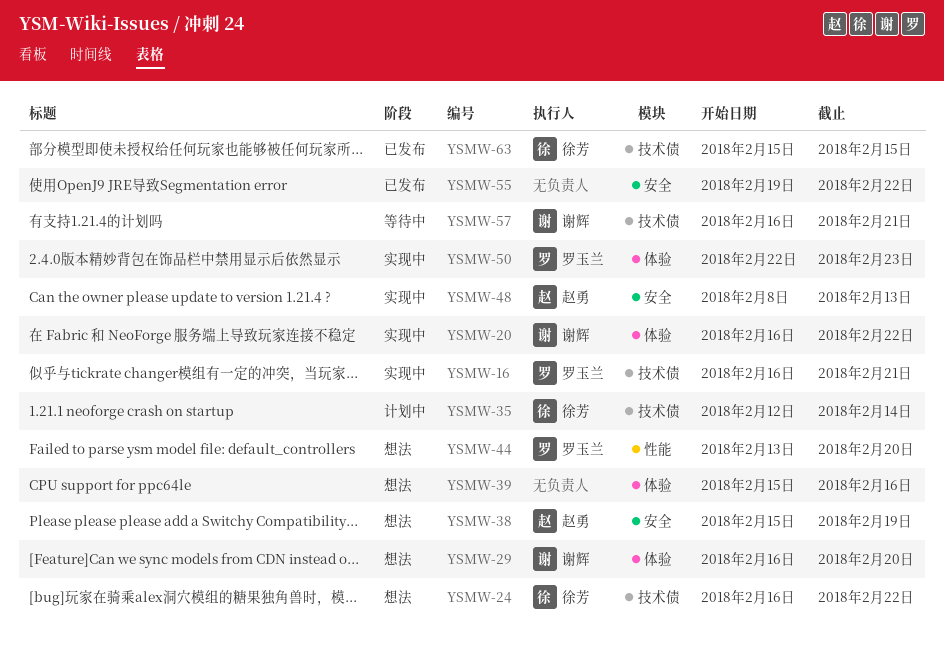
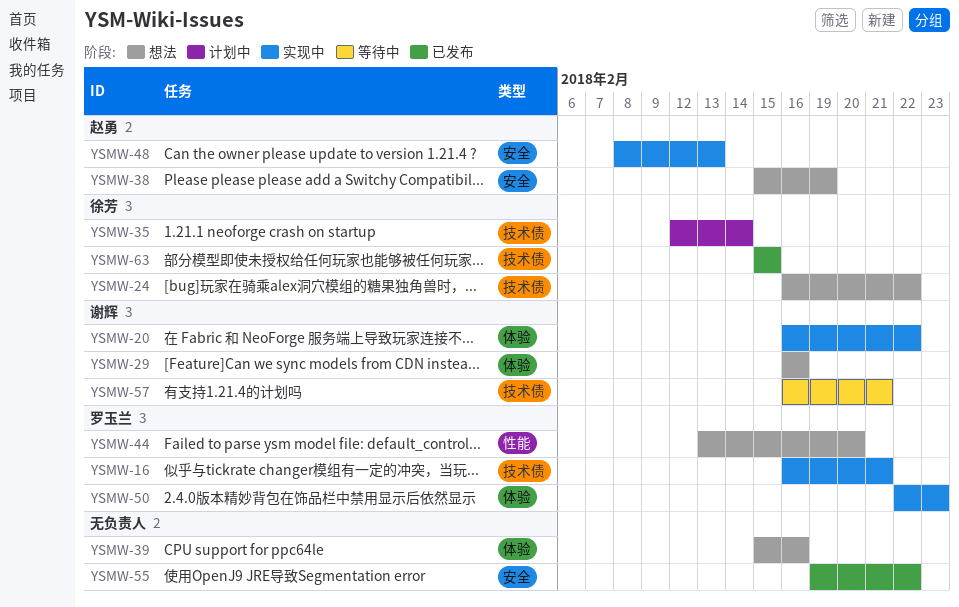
YSMW-29, due: Feb 20 -> Feb 16

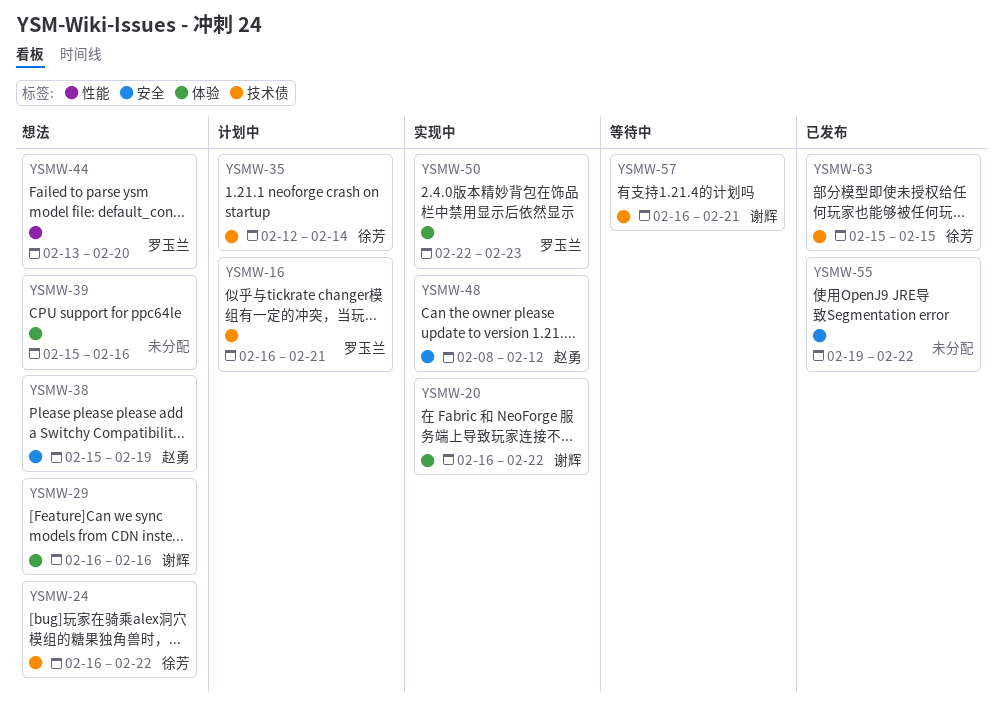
YSMW-16, status: 实现中 -> 计划中
YSMW-48, due: Feb 13 -> Feb 12

